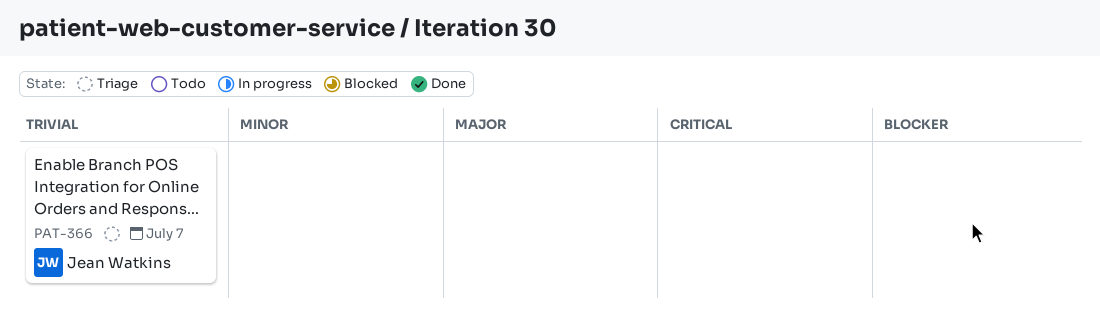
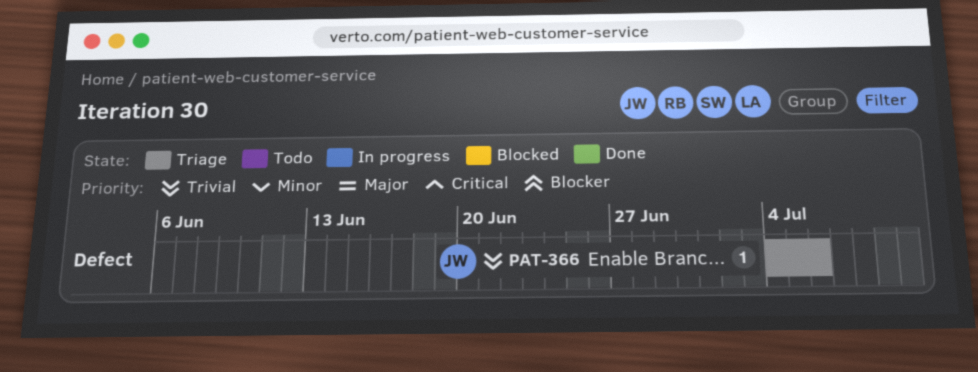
PAT-366, due: Jul 7 -> Jul 6

